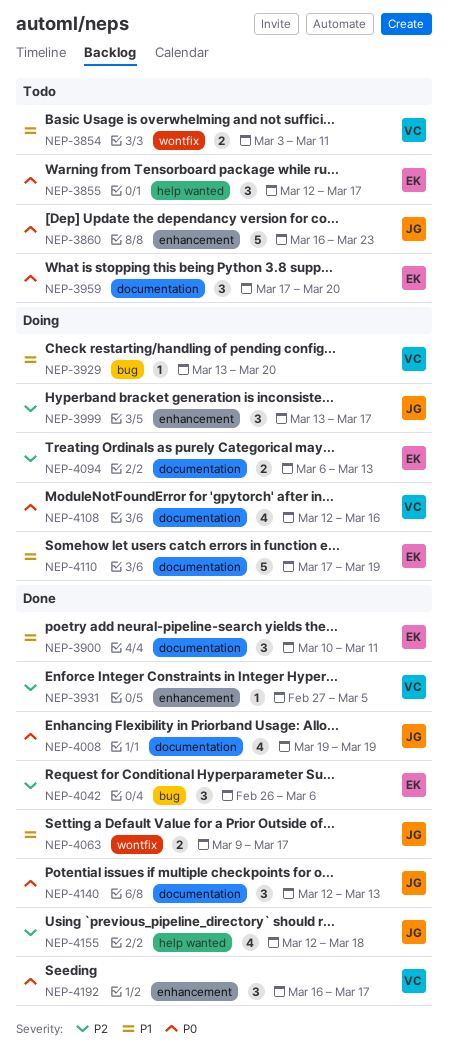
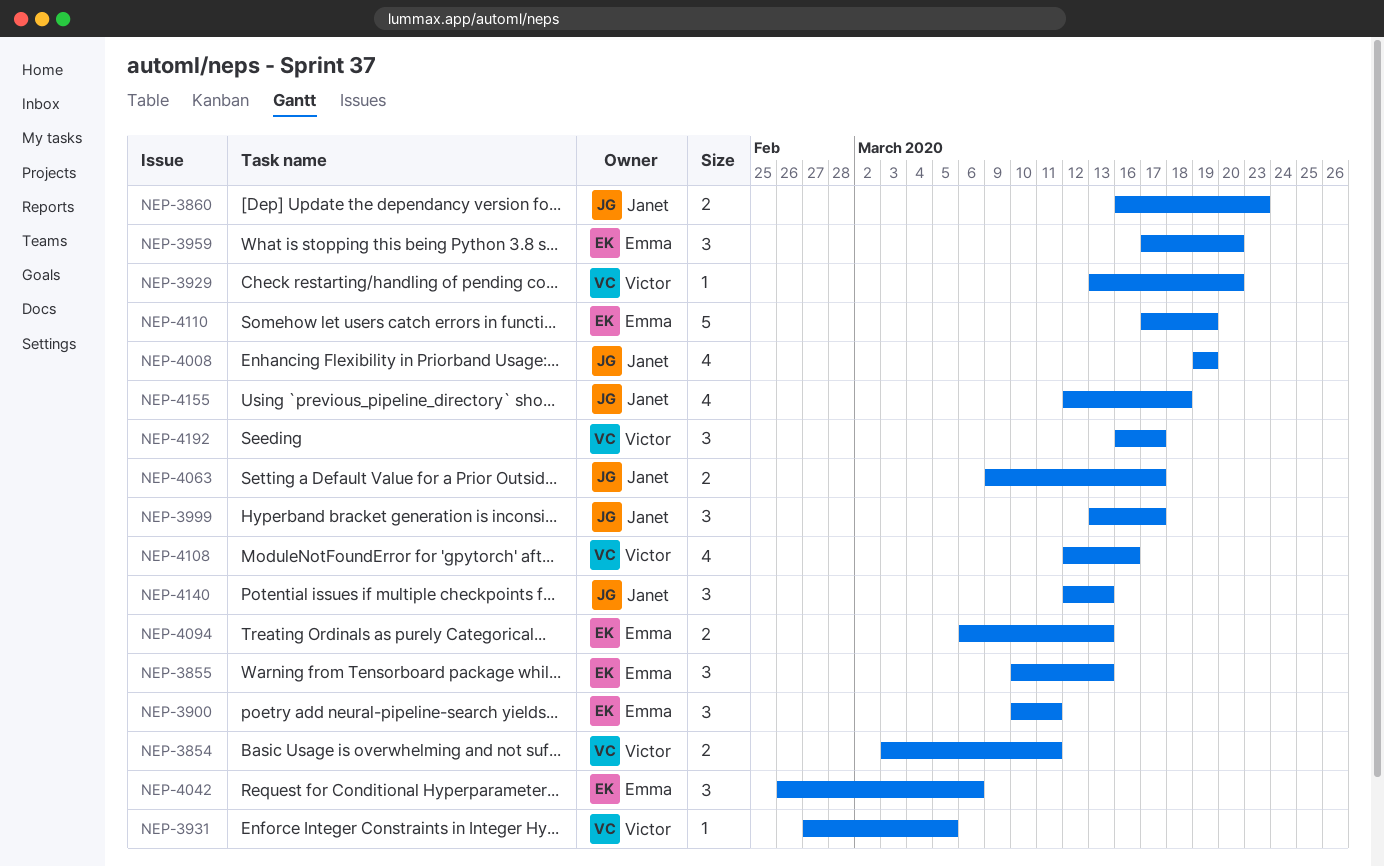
NEP-3855, start: Mar 12 -> Mar 10
NEP-3855, due: Mar 17 -> Mar 13
NEP-3860, estimate: 5 -> 2

